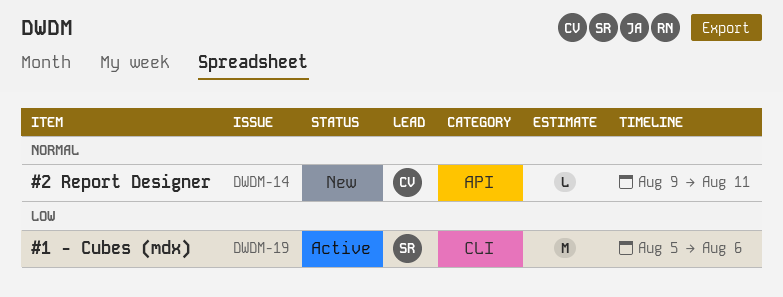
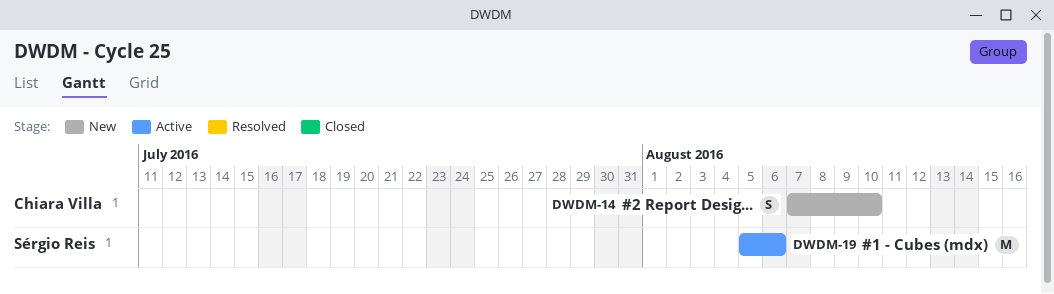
DWDM-14, estimate: L -> S
DWDM-14, start: Aug 9 -> Aug 7
DWDM-14, due: Aug 11 -> Aug 10

